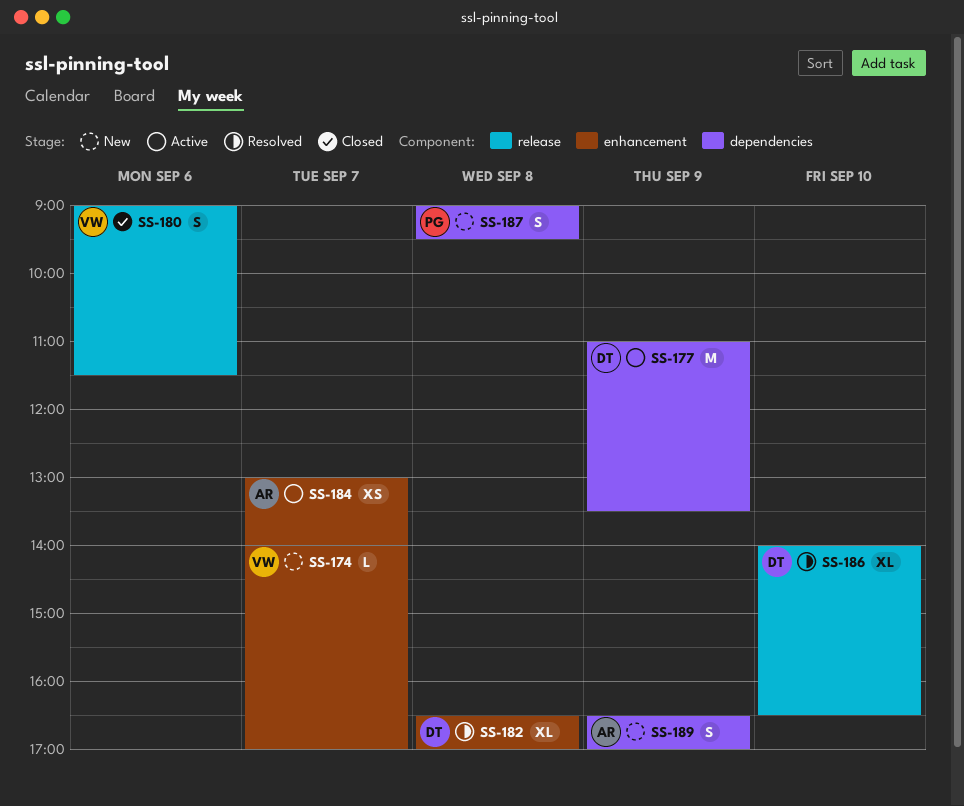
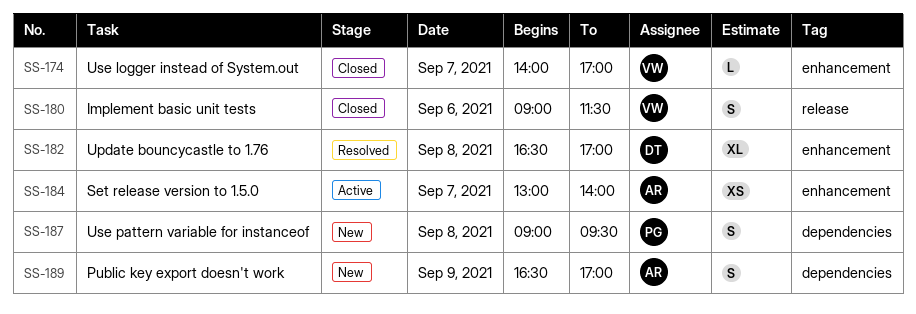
SS-174, status: New -> Closed
SS-177: present -> none
SS-186: present -> none

